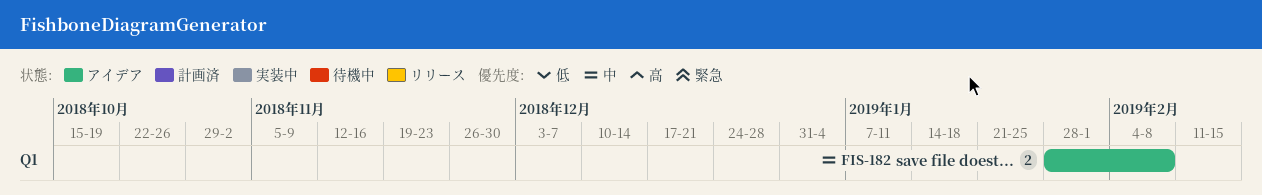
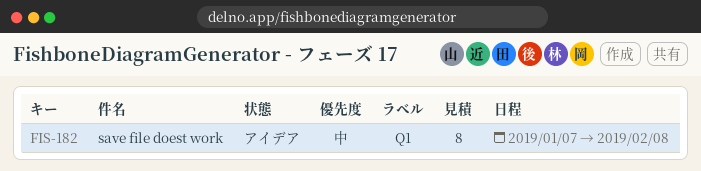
FIS-182, estimate: 2 -> 8
FIS-182, start: Jan 28 -> Jan 7

